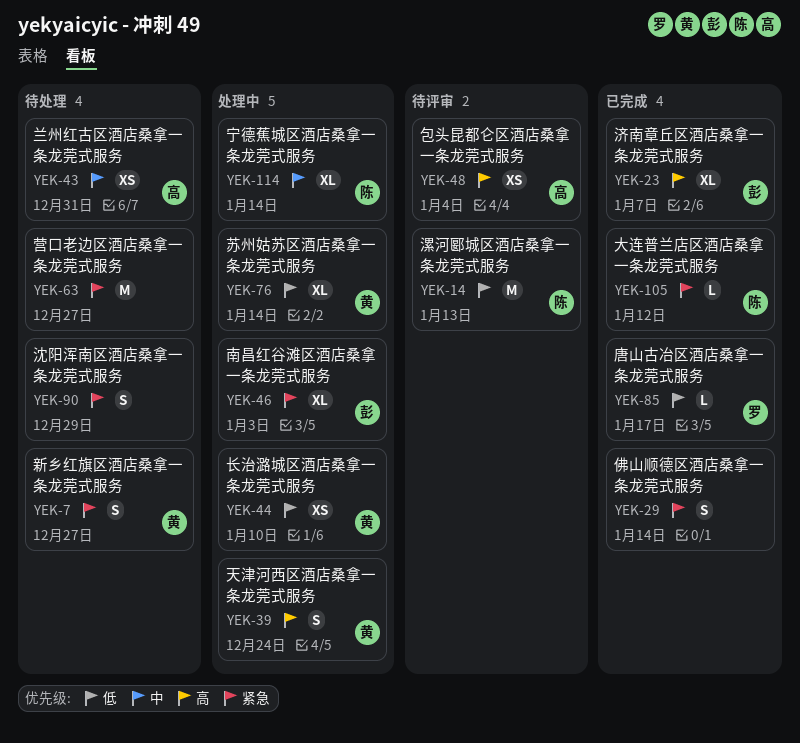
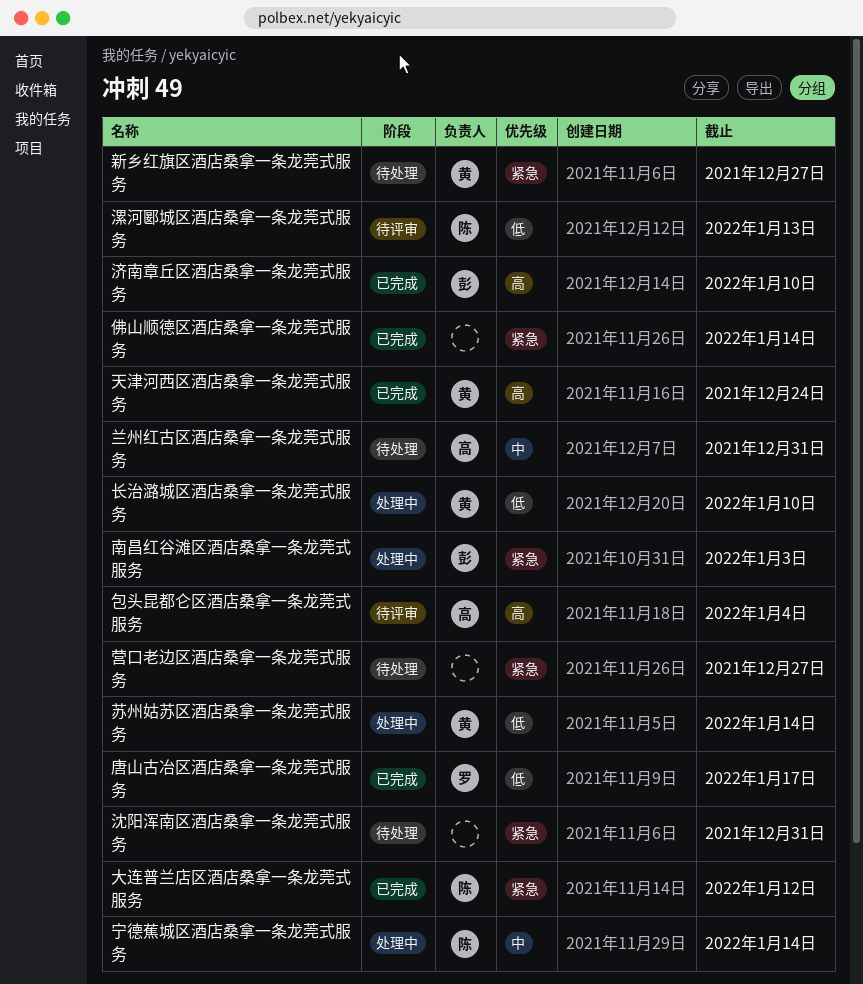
天津河西区酒店桑拿一条龙莞式服务, status: 处理中 -> 已完成
沈阳浑南区酒店桑拿一条龙莞式服务, due: Dec 29 -> Dec 31
济南章丘区酒店桑拿一条龙莞式服务, due: Jan 7 -> Jan 10

